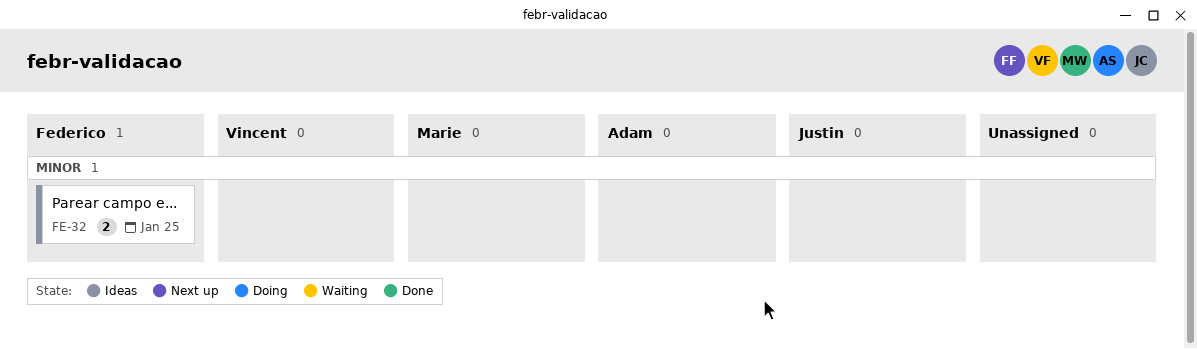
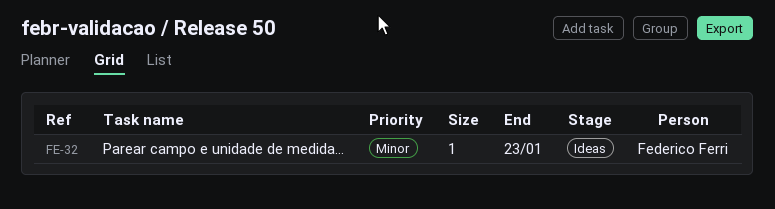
FE-32, estimate: 2 -> 1
FE-32, due: Jan 25 -> Jan 23

